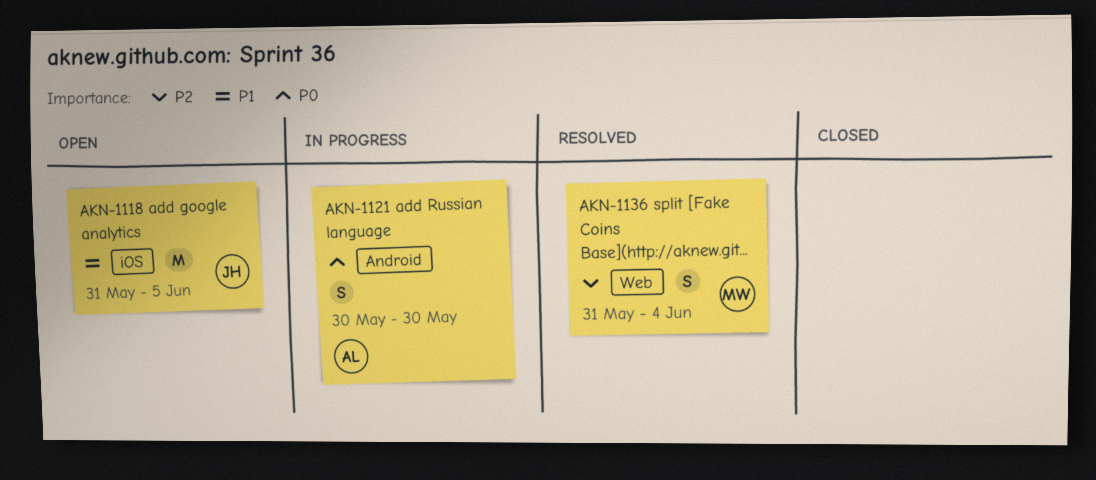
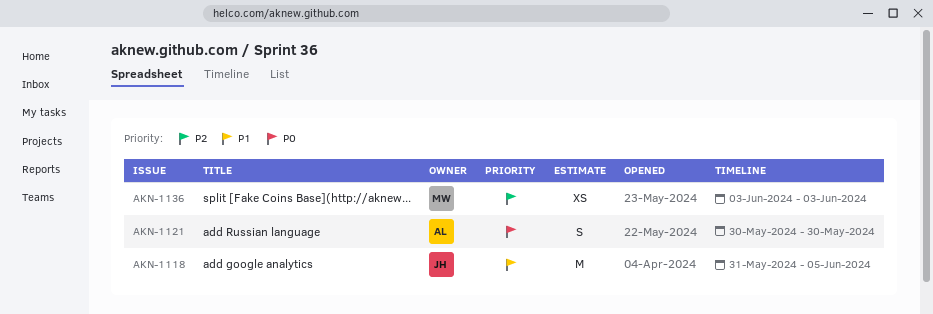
AKN-1136, estimate: S -> XS
AKN-1136, start: May 31 -> Jun 3
AKN-1136, due: Jun 4 -> Jun 3

